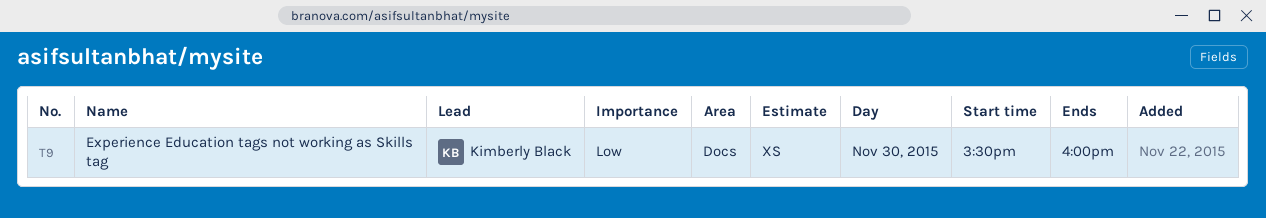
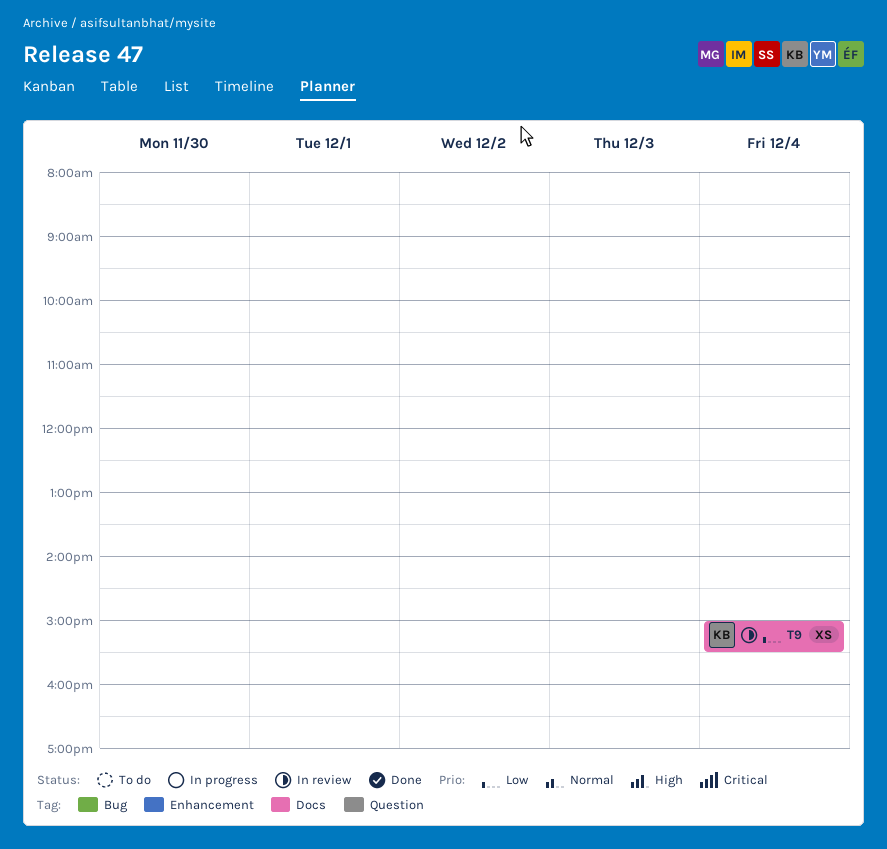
T9, day: Nov 30 -> Dec 4
T9, begins: 15:30 -> 15:00
T9, ends: 16:00 -> 15:30

